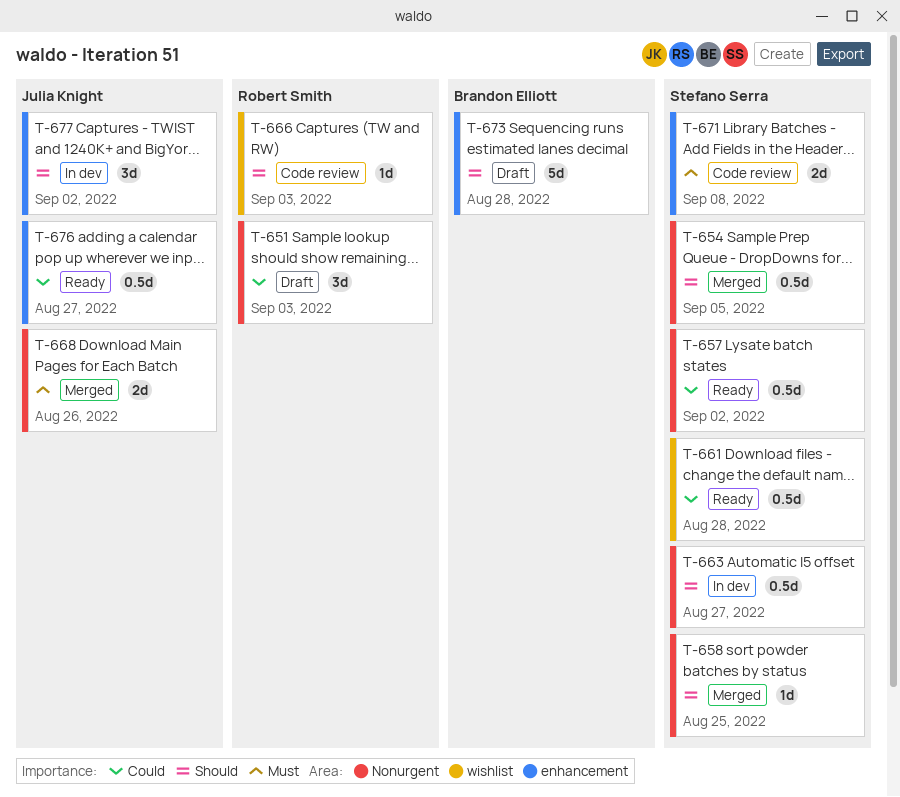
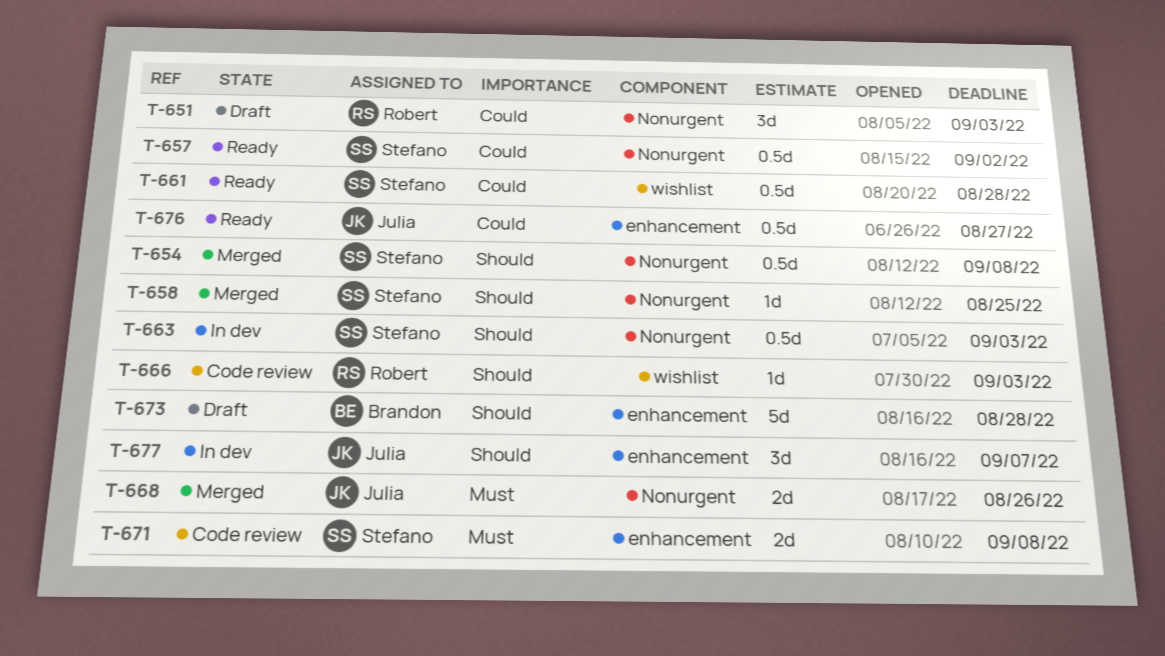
T-654, due: Sep 5 -> Sep 8
T-663, due: Aug 27 -> Sep 3
T-677, due: Sep 2 -> Sep 7

